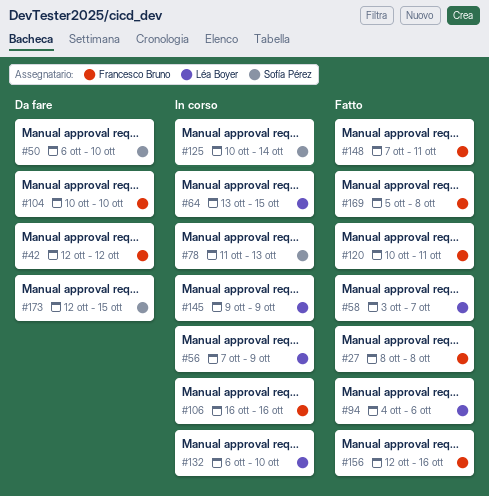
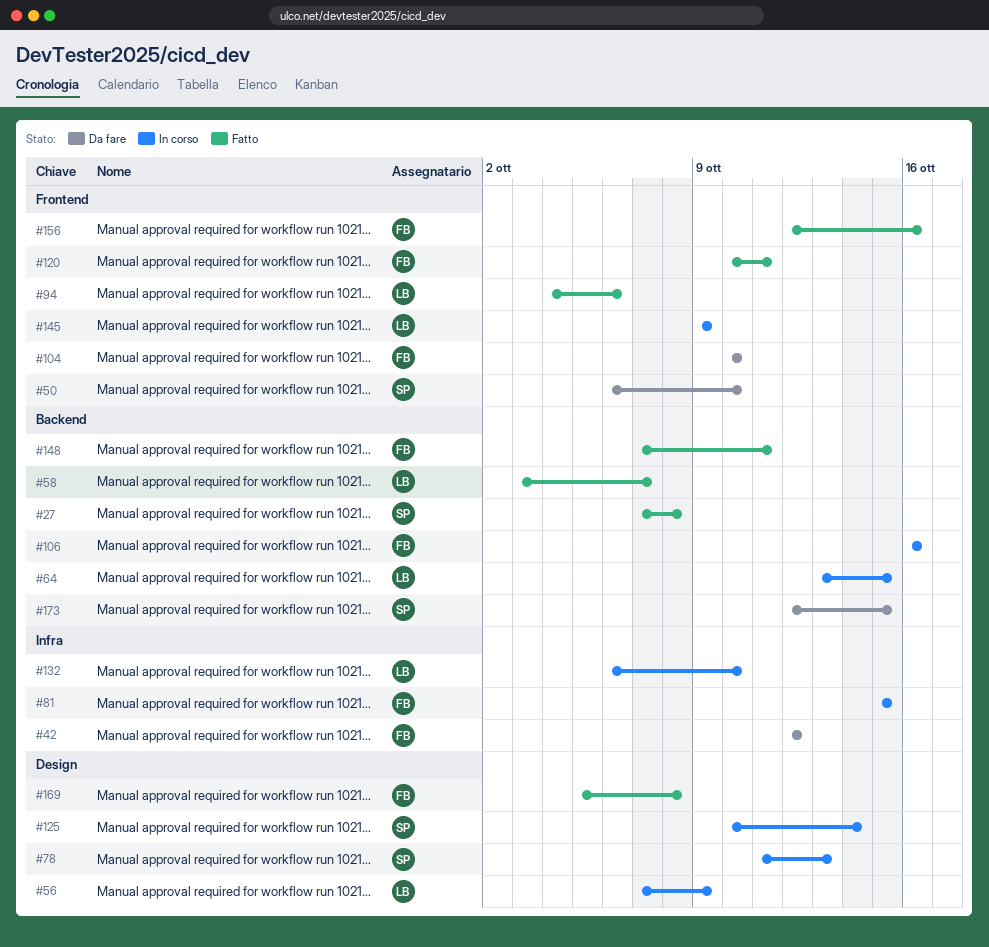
#27, owner: Francesco Bruno -> Sofía Pérez
#27, start: Oct 8 -> Oct 7
#81: none -> present

